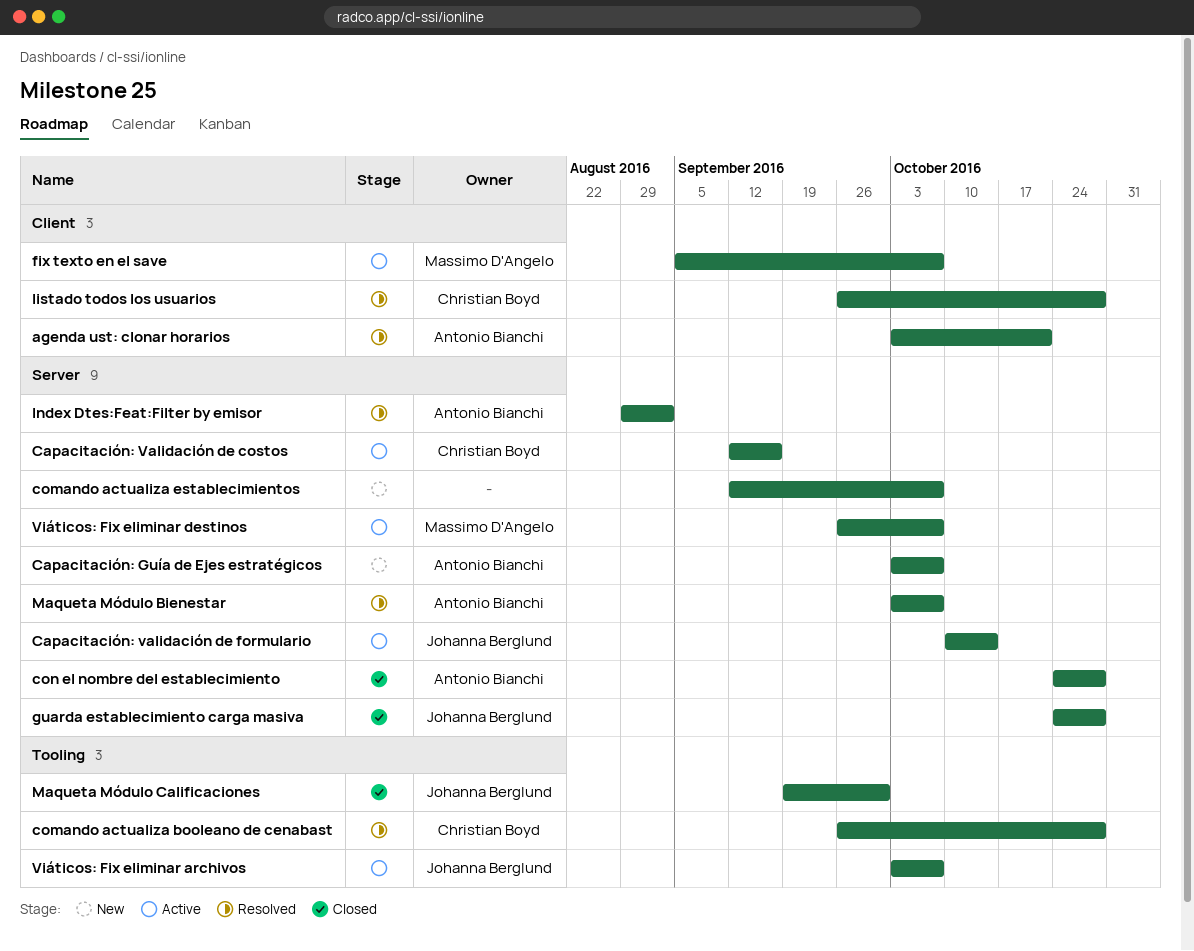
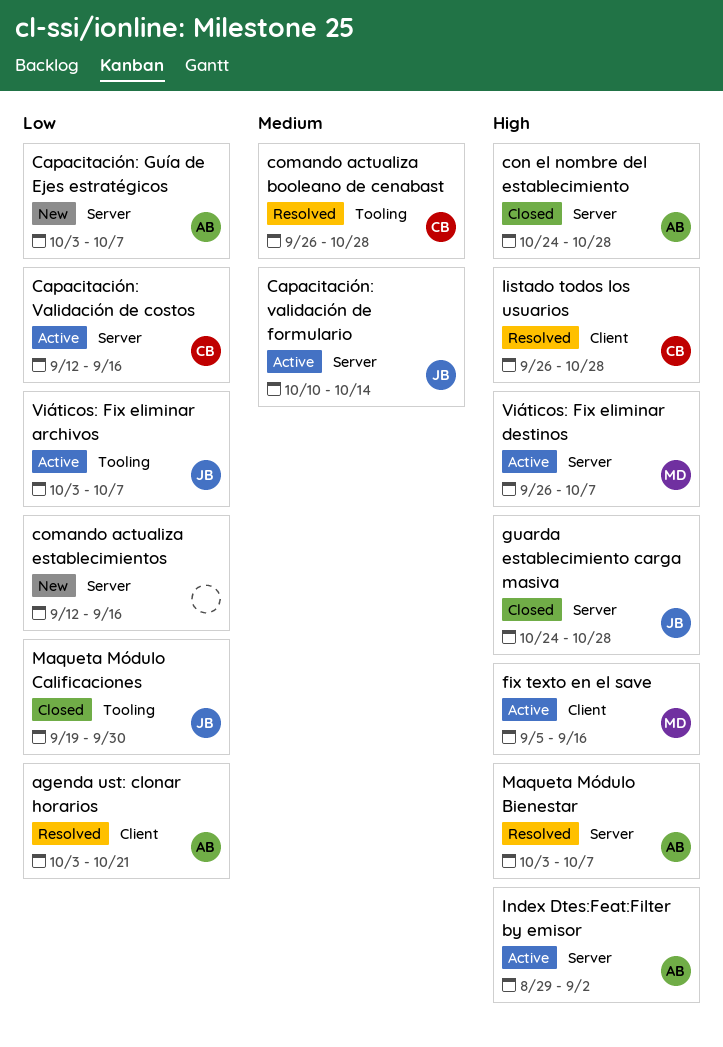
comando actualiza establecimientos, due: Oct 7 -> Sep 16
fix texto en el save, due: Oct 7 -> Sep 16
Index Dtes:Feat:Filter by emisor, status: Resolved -> Active

